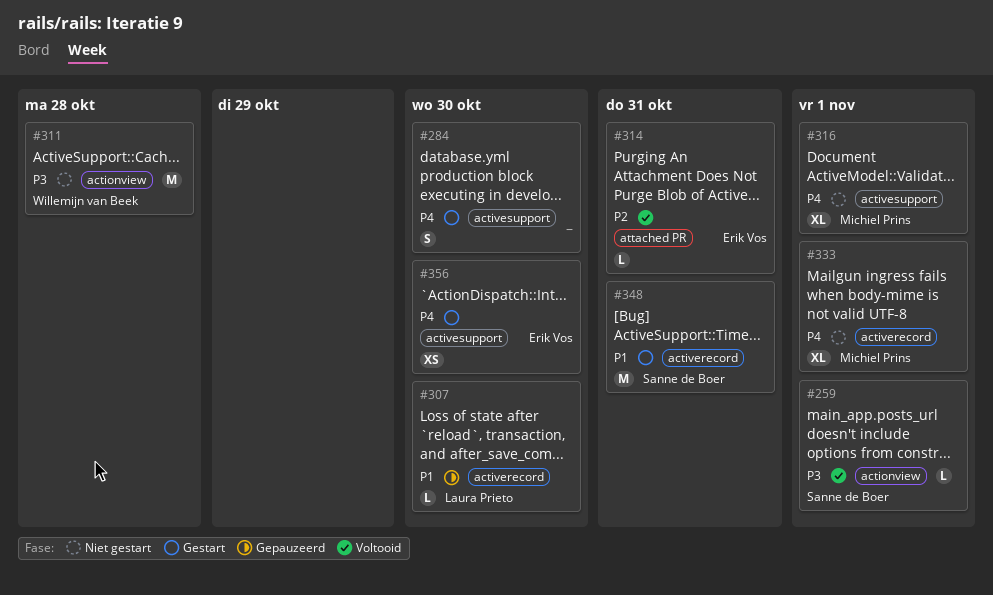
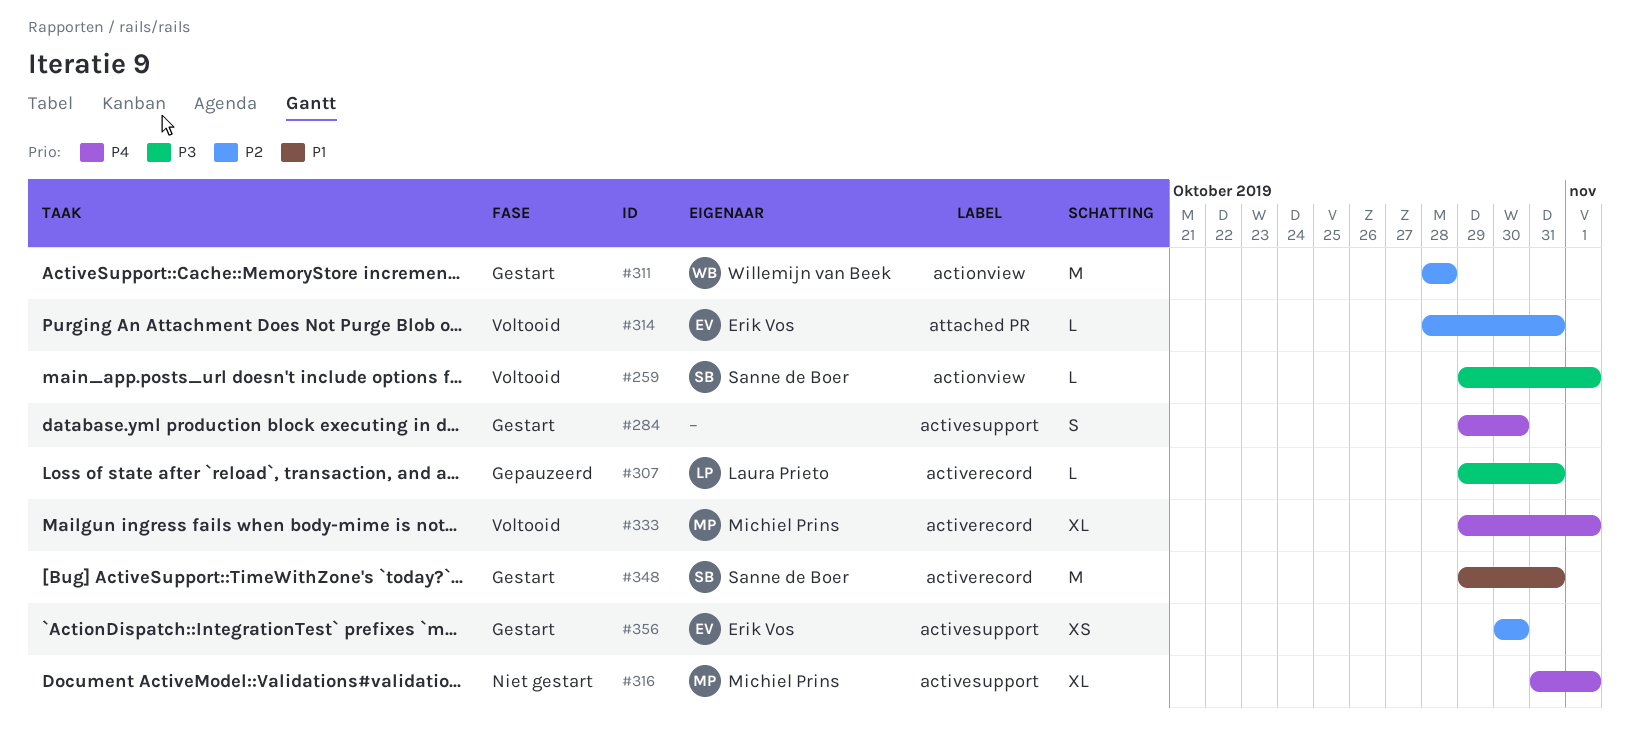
#307, priority: P1 -> P3
#307, due: Oct 30 -> Oct 31
#311, status: Niet gestart -> Gestart
#311, priority: P3 -> P2
#333, status: Niet gestart -> Voltooid
#356, priority: P4 -> P2

